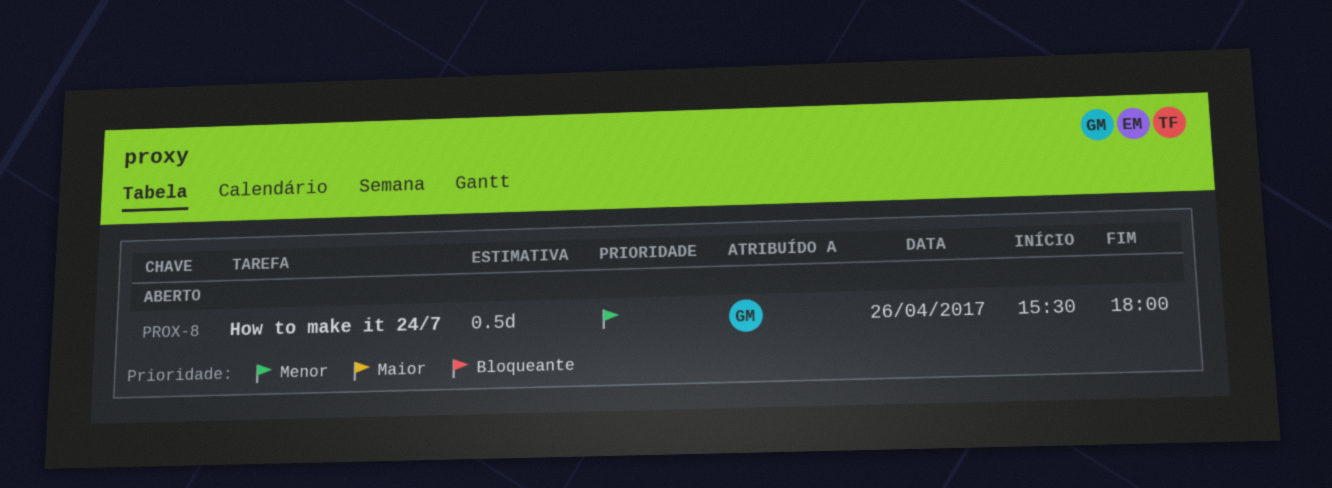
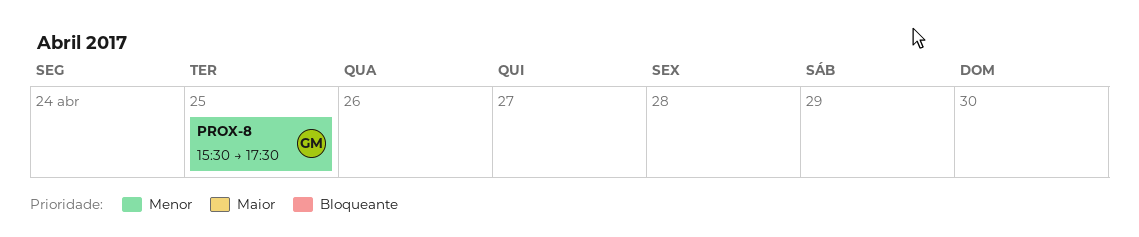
PROX-8, day: Apr 26 -> Apr 25
PROX-8, ends: 18:00 -> 17:30

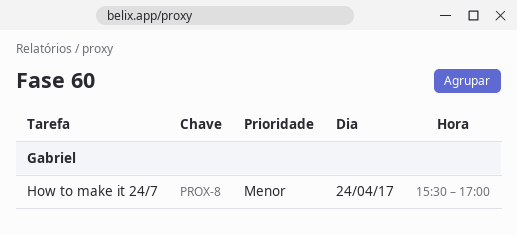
PROX-8, day: Apr 25 -> Apr 24
PROX-8, ends: 17:30 -> 17:00

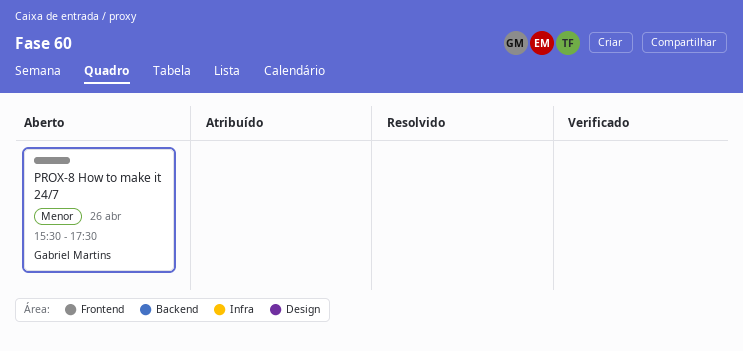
PROX-8, day: Apr 24 -> Apr 26
PROX-8, ends: 17:00 -> 17:30

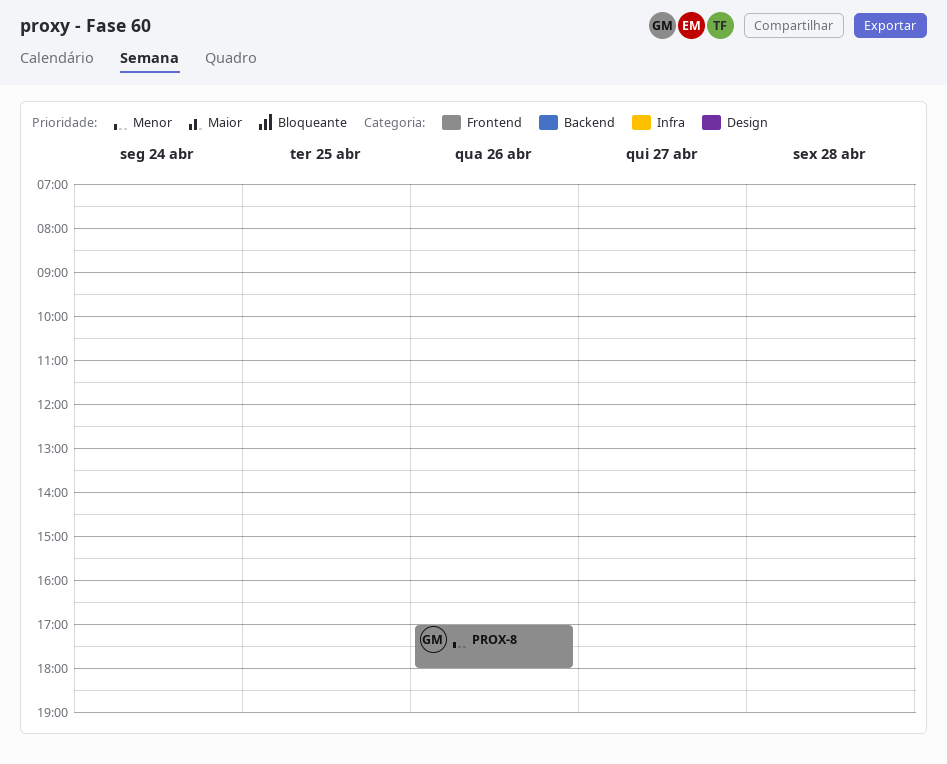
PROX-8, begins: 15:30 -> 17:00
PROX-8, ends: 17:30 -> 18:00

